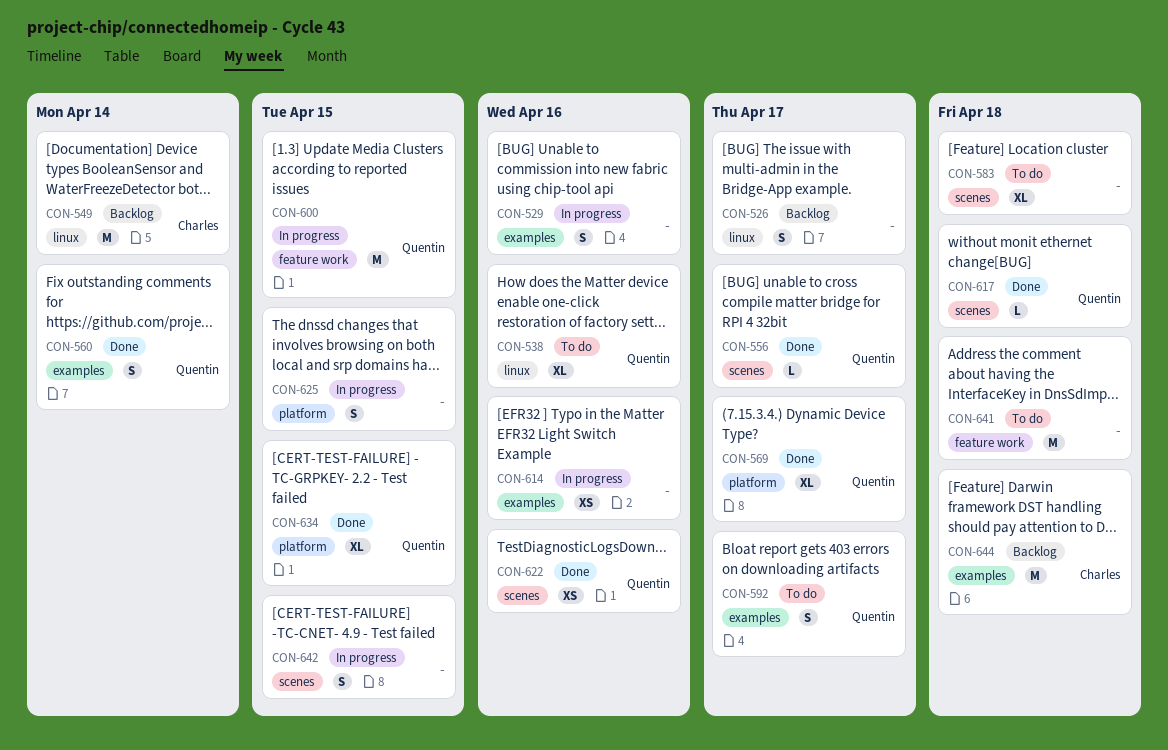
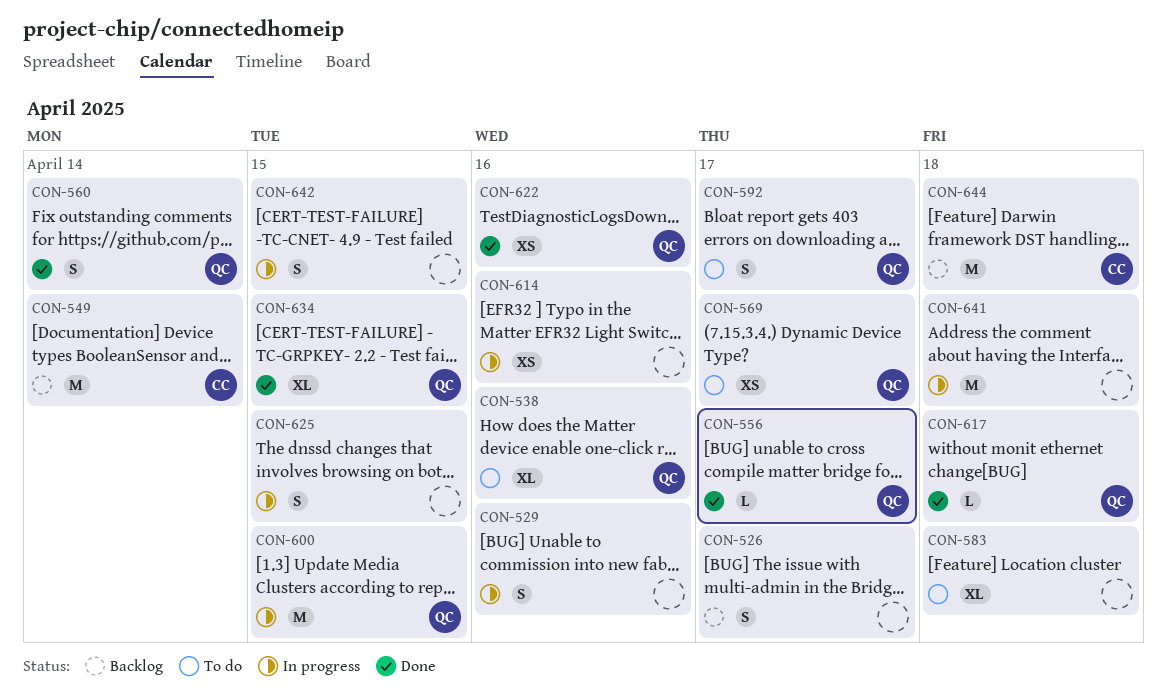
CON-569, status: Done -> To do
CON-569, estimate: XL -> XS
CON-641, status: To do -> In progress

